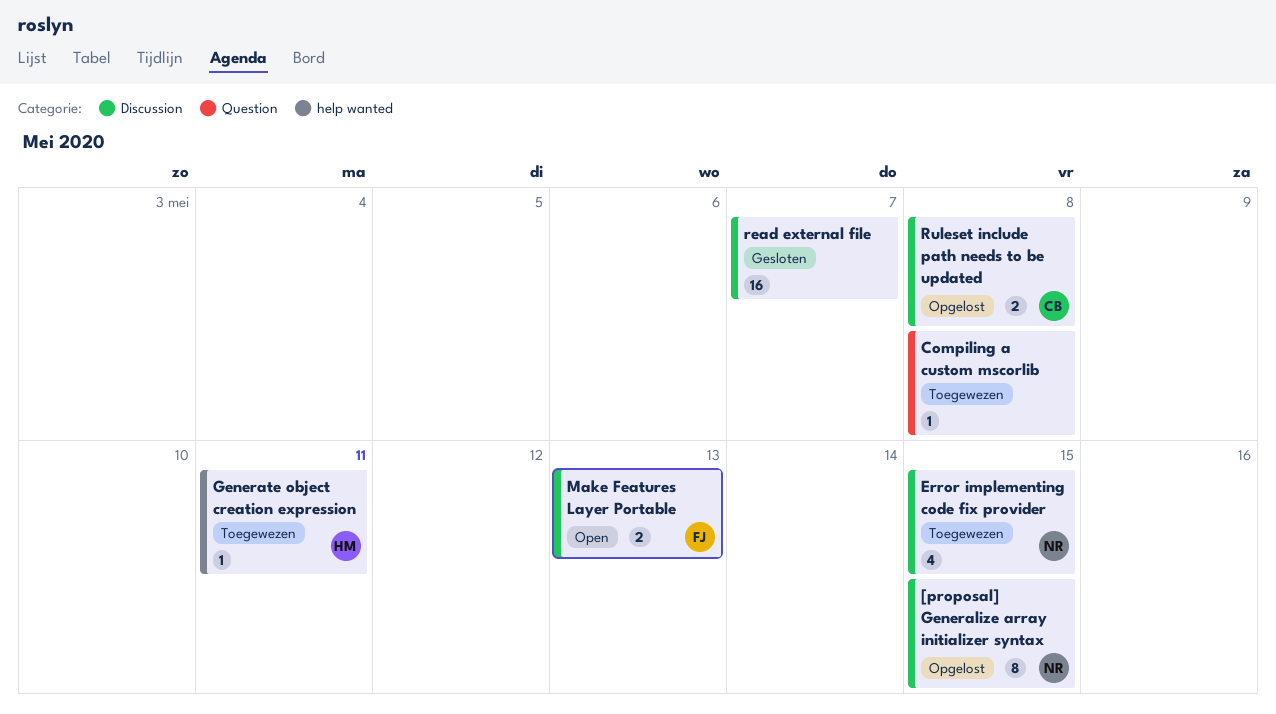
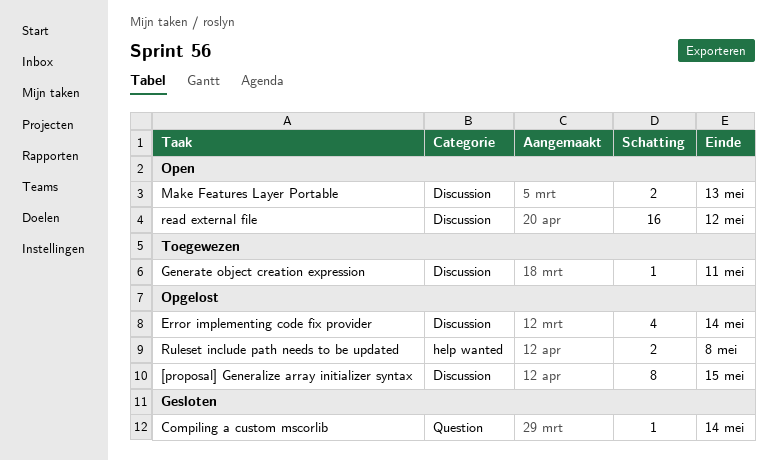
Compiling a custom mscorlib, status: Toegewezen -> Gesloten
Compiling a custom mscorlib, due: May 8 -> May 14
Error implementing code fix provider, status: Toegewezen -> Opgelost
Error implementing code fix provider, due: May 15 -> May 14
Generate object creation expression, label: help wanted -> Discussion
read external file, status: Gesloten -> Open
read external file, due: May 7 -> May 12
Ruleset include path needs to be updated, label: Discussion -> help wanted

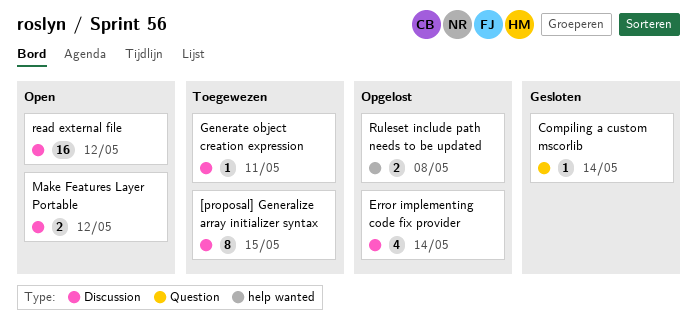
[proposal] Generalize array initializer syntax, status: Opgelost -> Toegewezen
Make Features Layer Portable, due: May 13 -> May 12

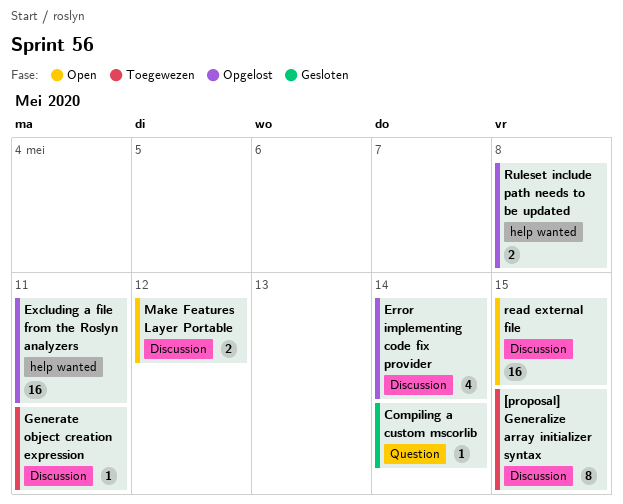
Excluding a file from the Roslyn analyzers: none -> present
read external file, due: May 12 -> May 15

